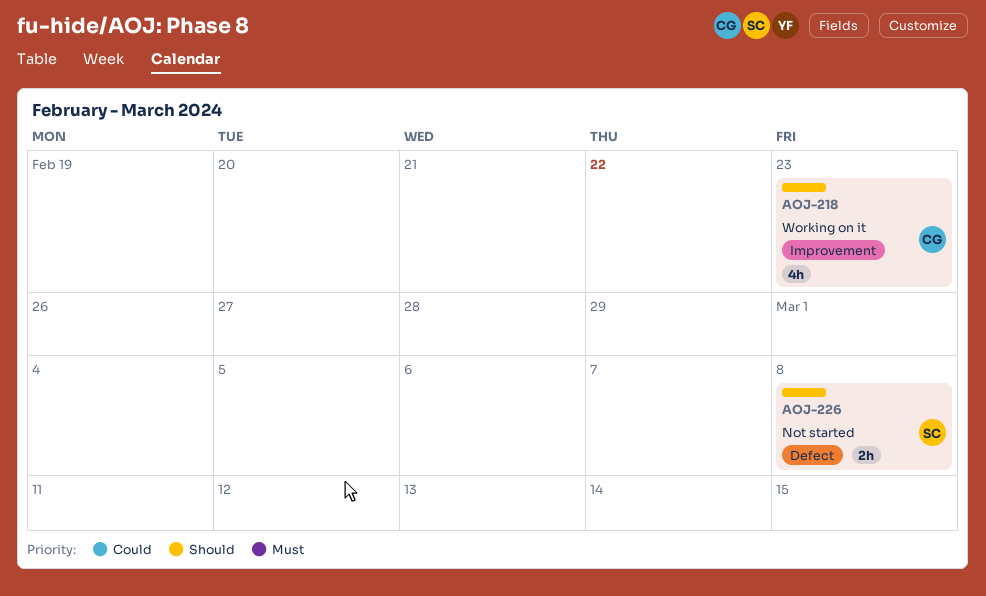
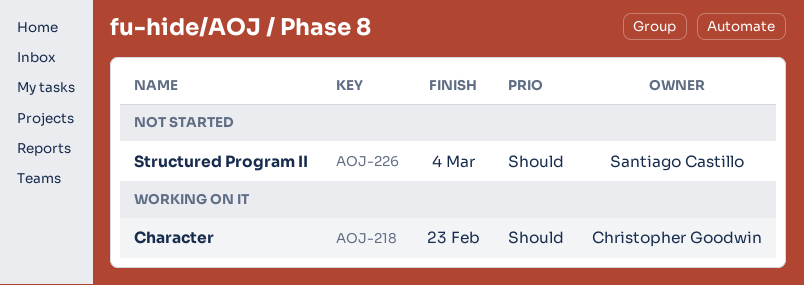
AOJ-226, due: Mar 8 -> Mar 4

